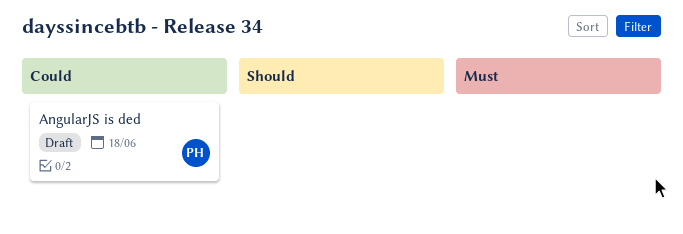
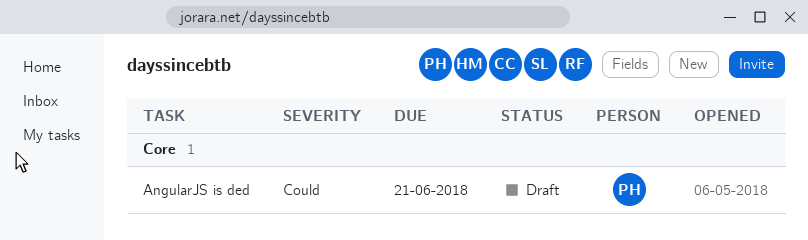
AngularJS is ded, due: Jun 18 -> Jun 21

